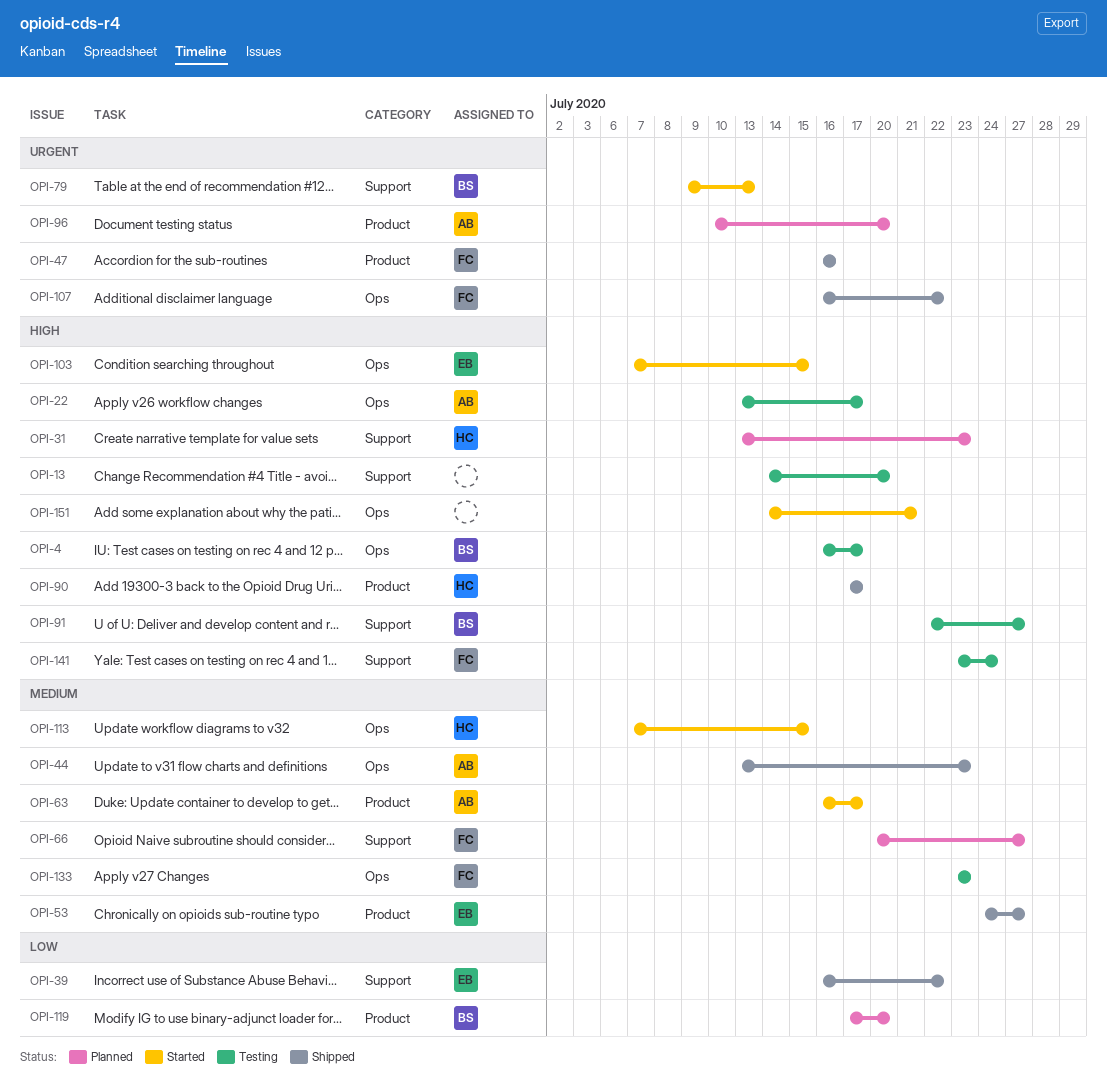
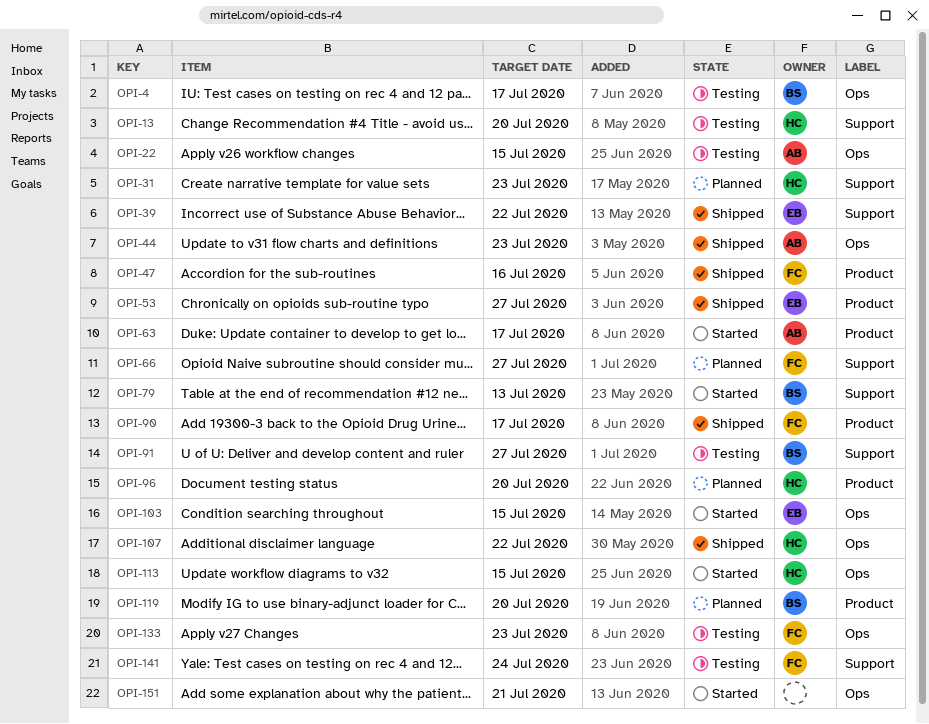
OPI-13, owner: none -> HC
OPI-22, due: Jul 17 -> Jul 15
OPI-90, owner: HC -> FC
OPI-96, owner: AB -> HC
OPI-107, owner: FC -> HC

